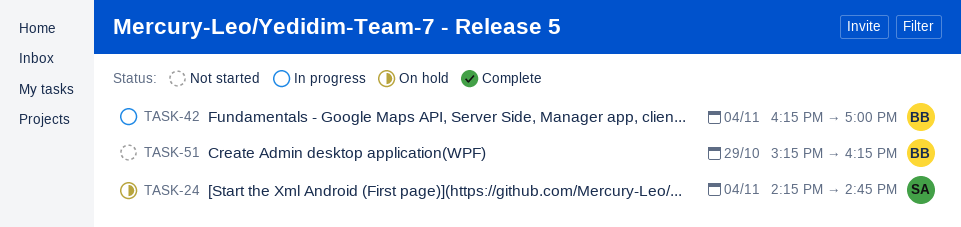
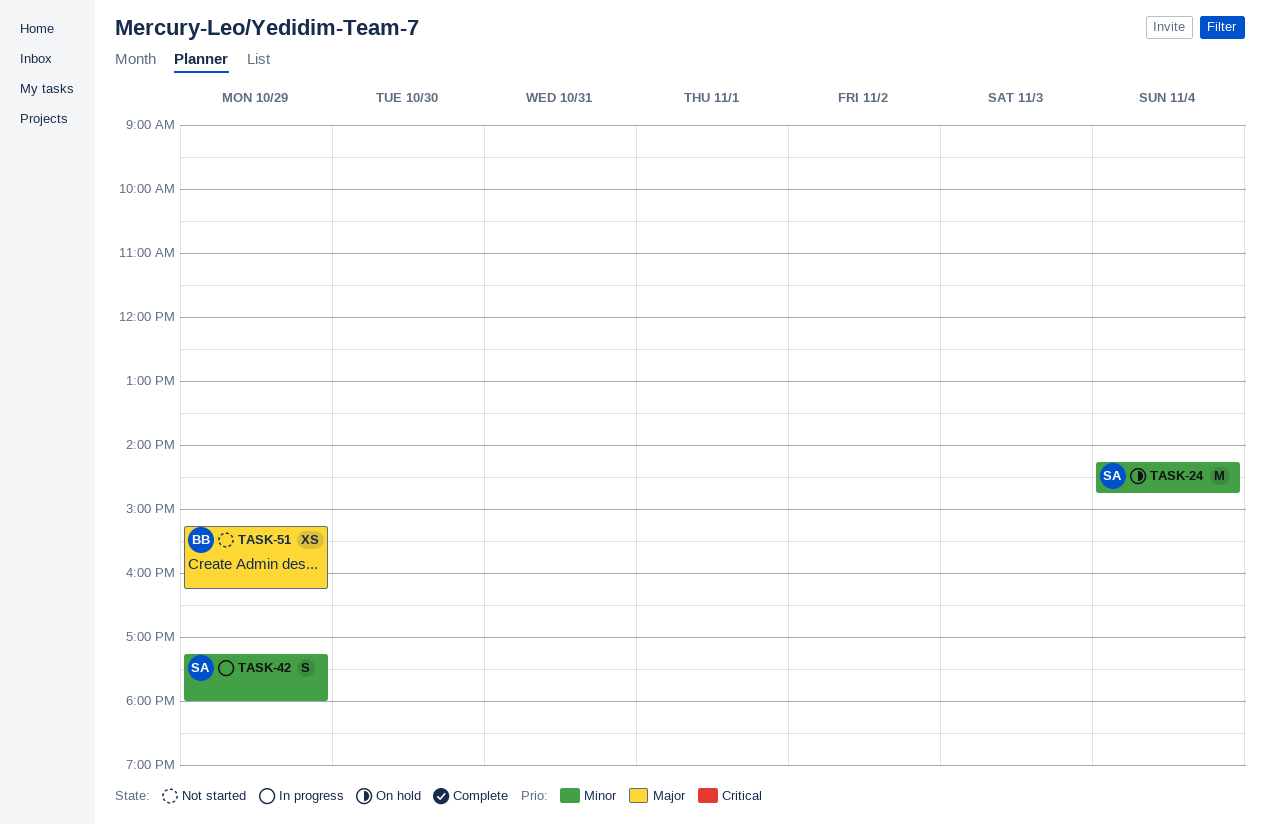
TASK-42, owner: BB -> SA
TASK-42, day: Nov 4 -> Oct 29
TASK-42, begins: 16:15 -> 17:15
TASK-42, ends: 17:00 -> 18:00

